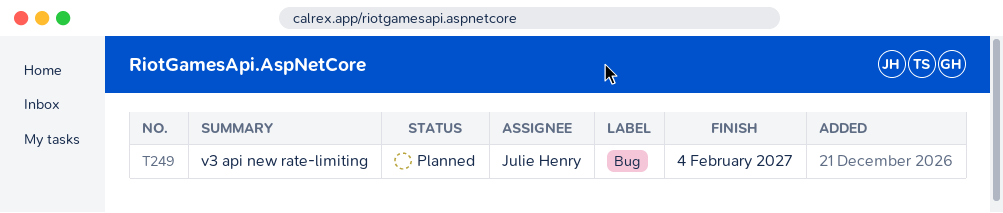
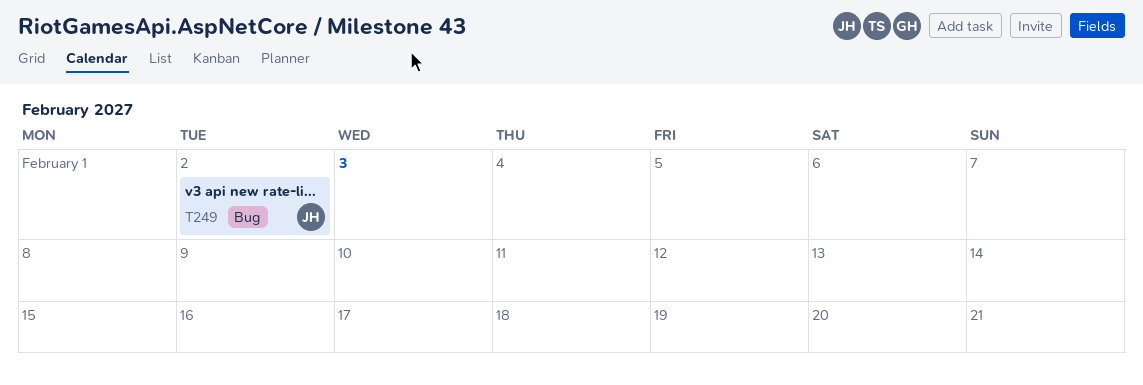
T249, due: Feb 4 -> Feb 2

